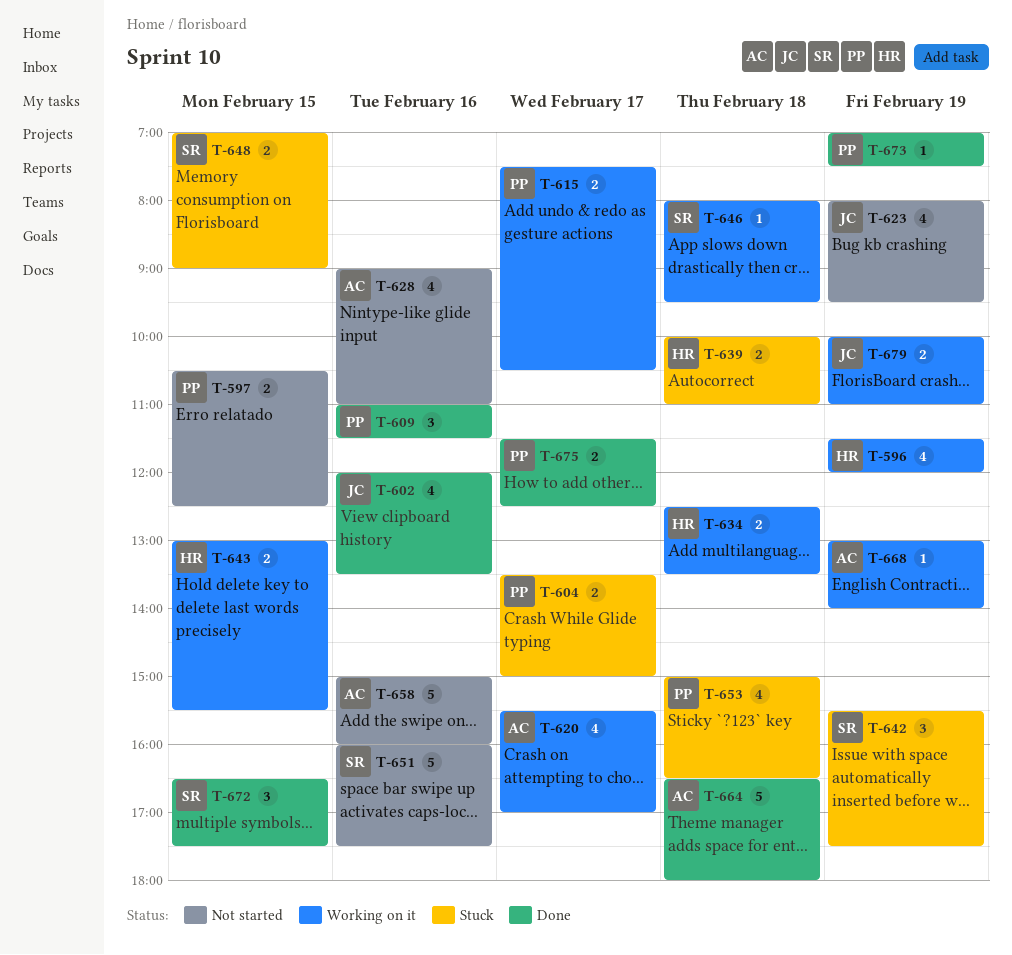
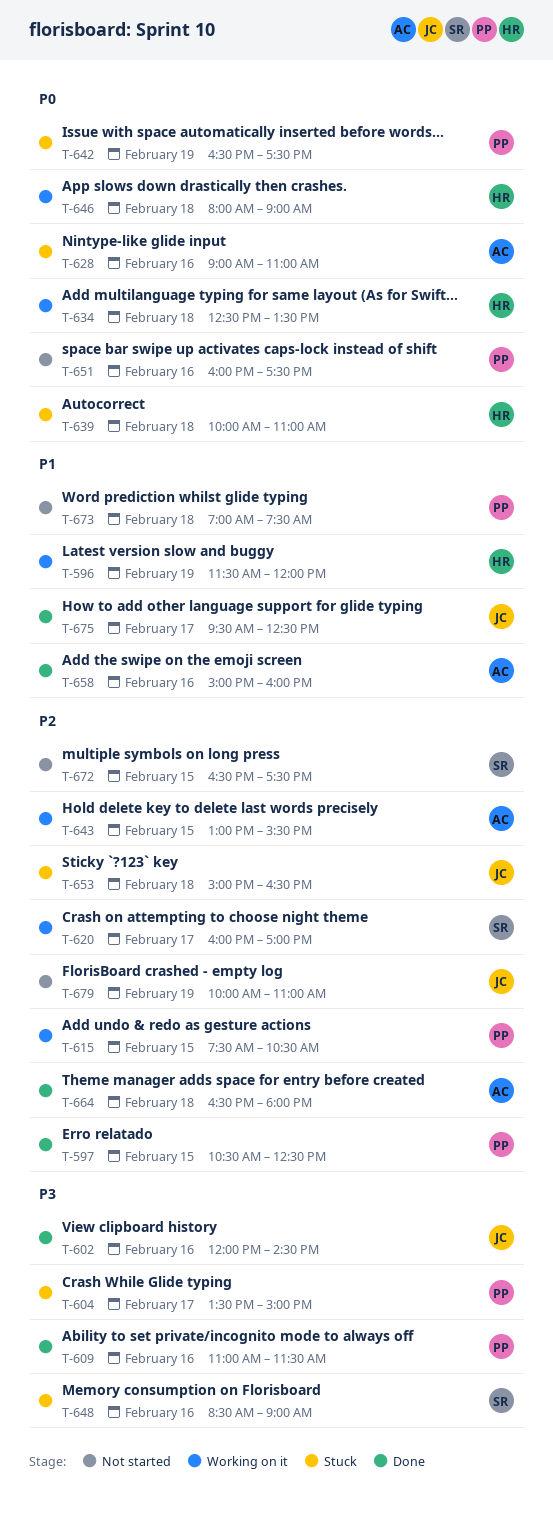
T-597, status: Not started -> Done
T-602, ends: 13:30 -> 14:30
T-615, day: Feb 17 -> Feb 15
T-620, owner: AC -> SR
T-620, begins: 15:30 -> 16:00
T-623: present -> none
T-628, status: Not started -> Stuck
T-642, owner: SR -> PP
T-642, begins: 15:30 -> 16:30
T-643, owner: HR -> AC
T-646, owner: SR -> HR
T-646, ends: 09:30 -> 09:00
T-648, day: Feb 15 -> Feb 16
T-648, begins: 07:00 -> 08:30
T-651, owner: SR -> PP
T-653, owner: PP -> JC
T-658, status: Not started -> Done
T-668: present -> none
T-672, status: Done -> Not started
T-673, status: Done -> Not started
T-673, day: Feb 19 -> Feb 18
T-675, owner: PP -> JC
T-675, begins: 11:30 -> 09:30
T-679, status: Working on it -> Not started

